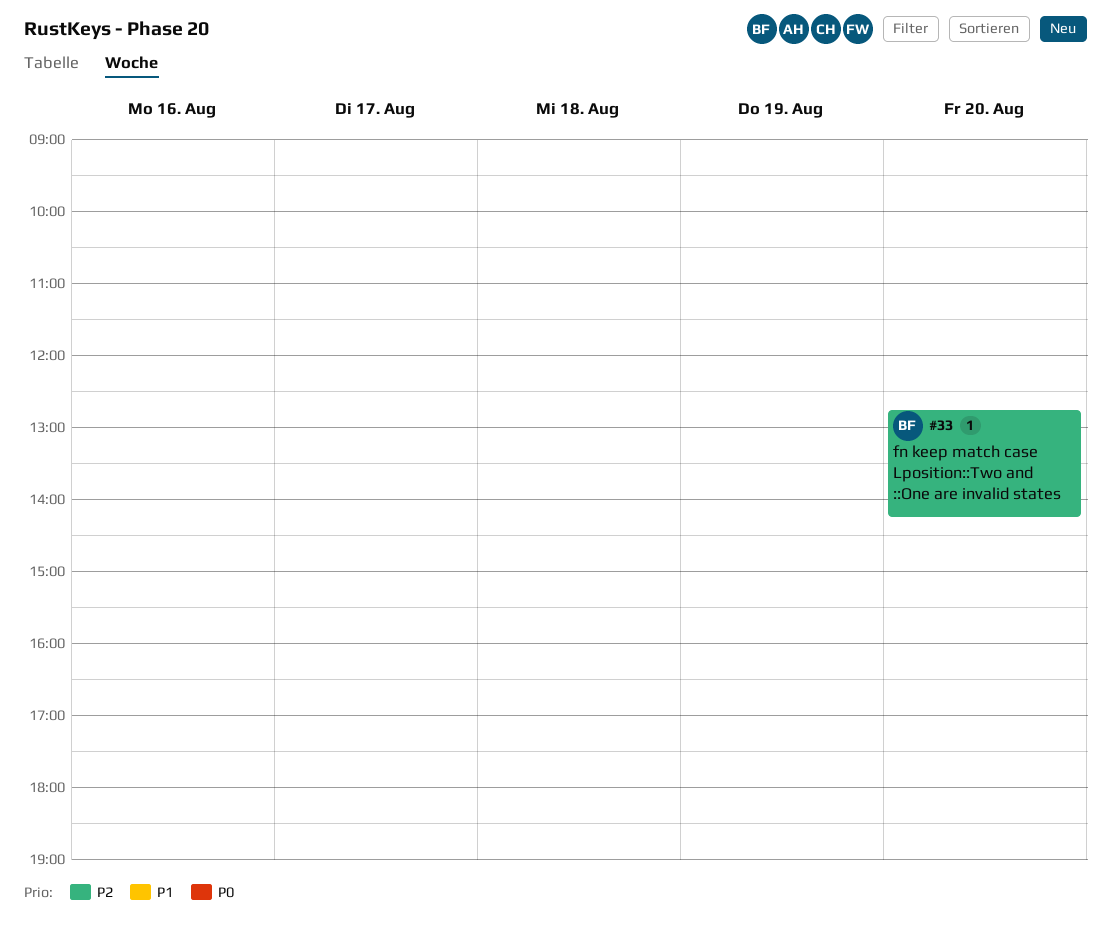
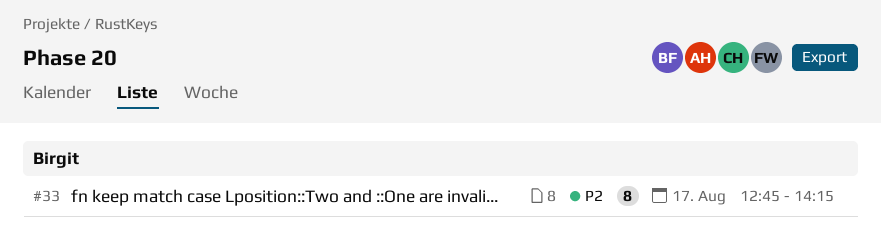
#33, estimate: 1 -> 8
#33, day: Aug 20 -> Aug 17

